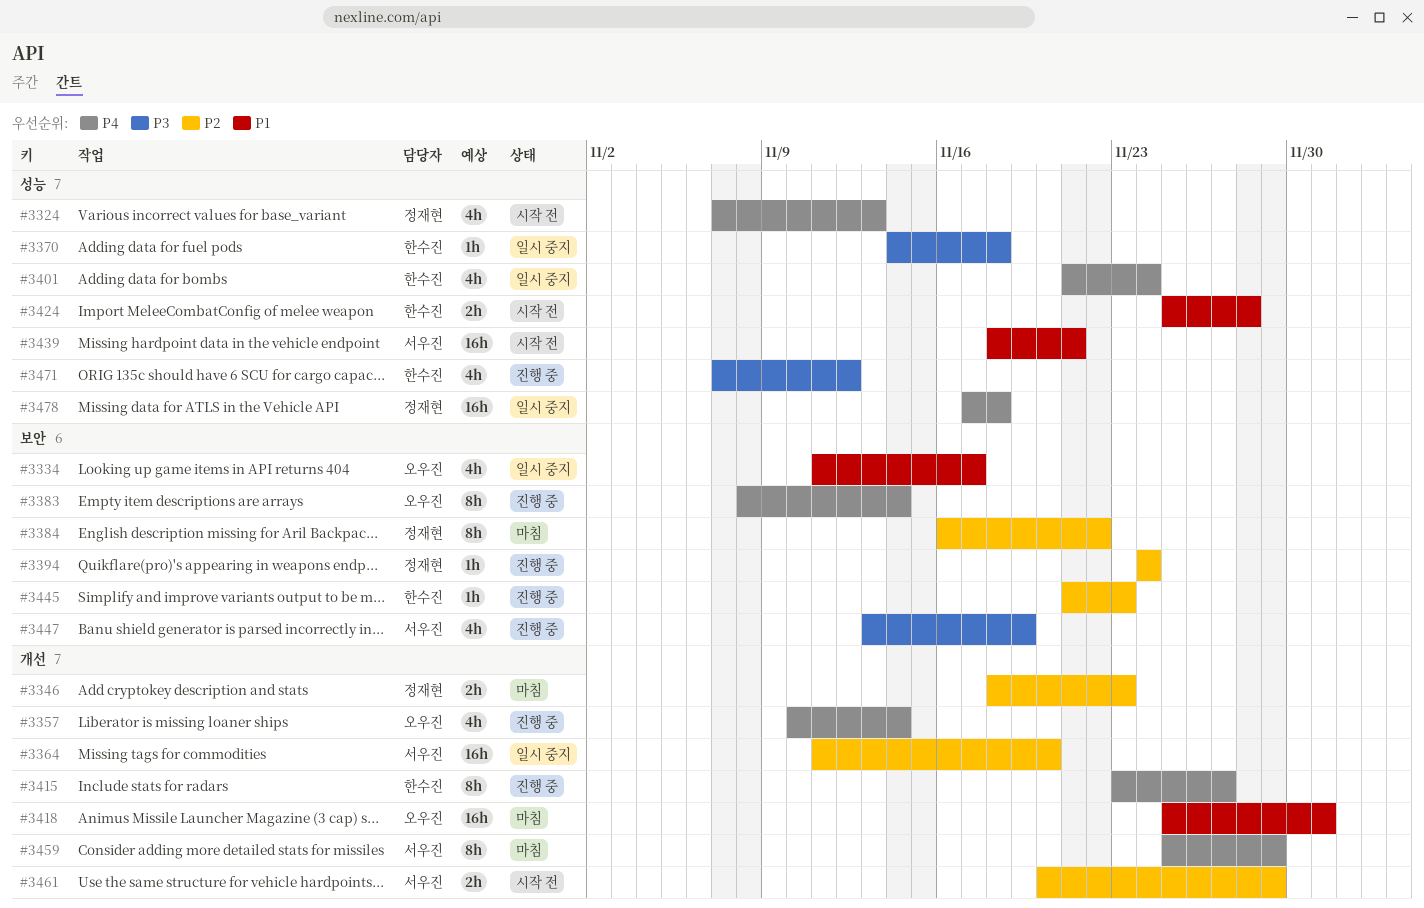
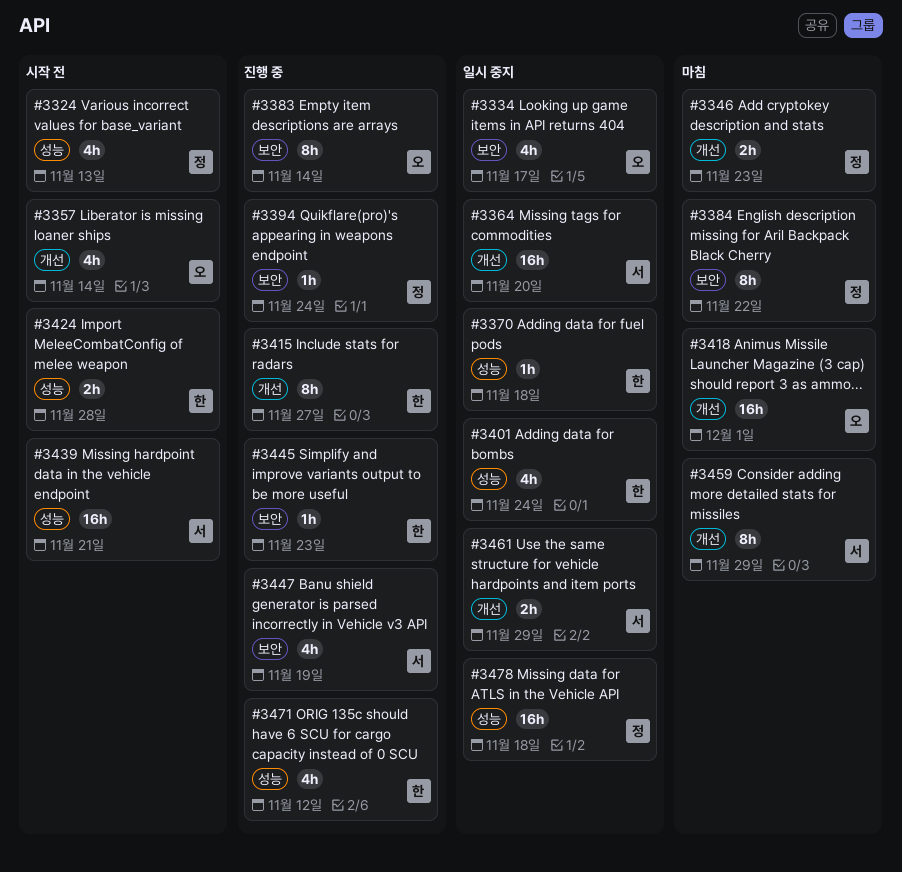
#3357, status: 진행 중 -> 시작 전
#3461, status: 시작 전 -> 일시 중지

